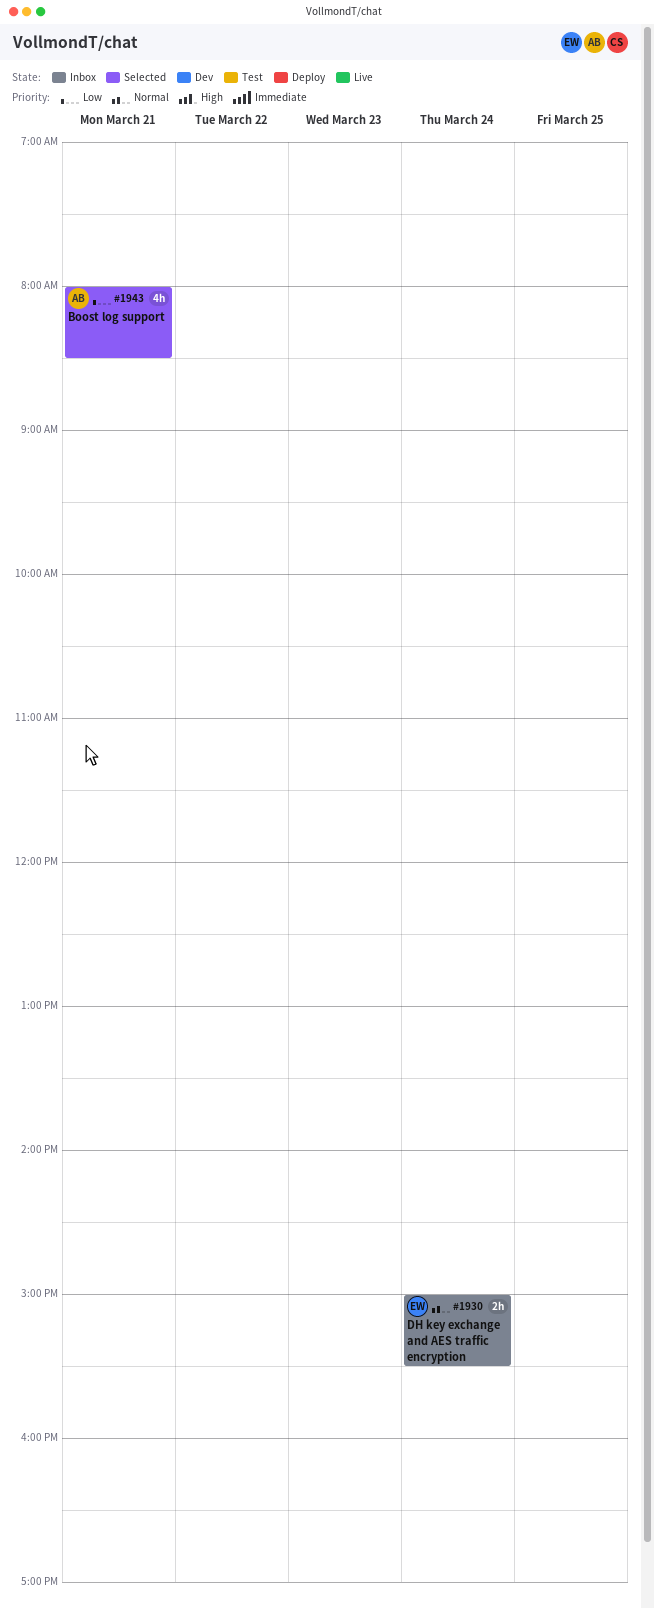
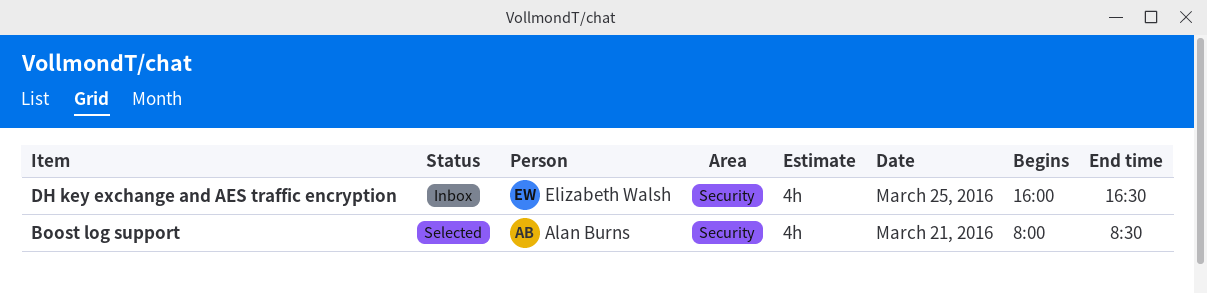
DH key exchange and AES traffic encryption, estimate: 2h -> 4h
DH key exchange and AES traffic encryption, day: Mar 24 -> Mar 25
DH key exchange and AES traffic encryption, begins: 15:00 -> 16:00
DH key exchange and AES traffic encryption, ends: 15:30 -> 16:30

